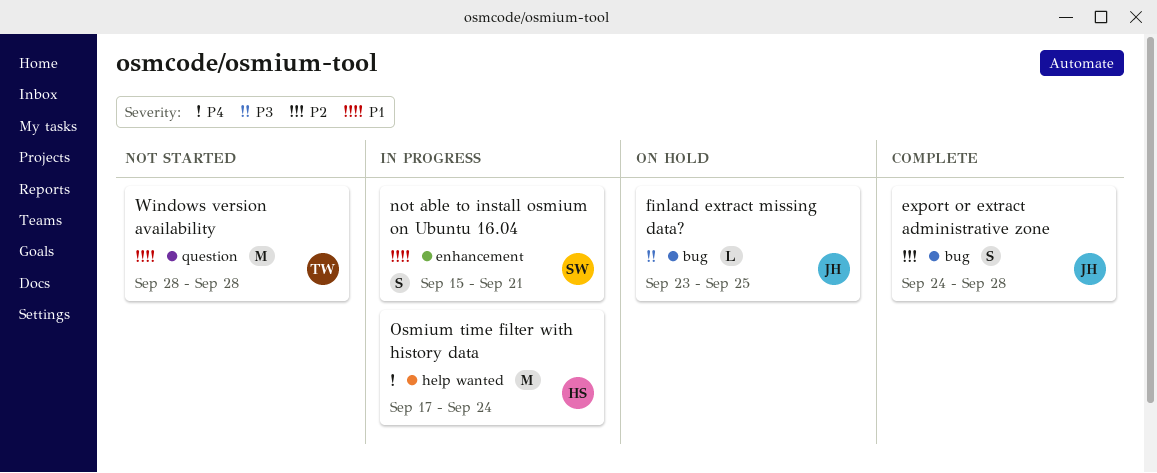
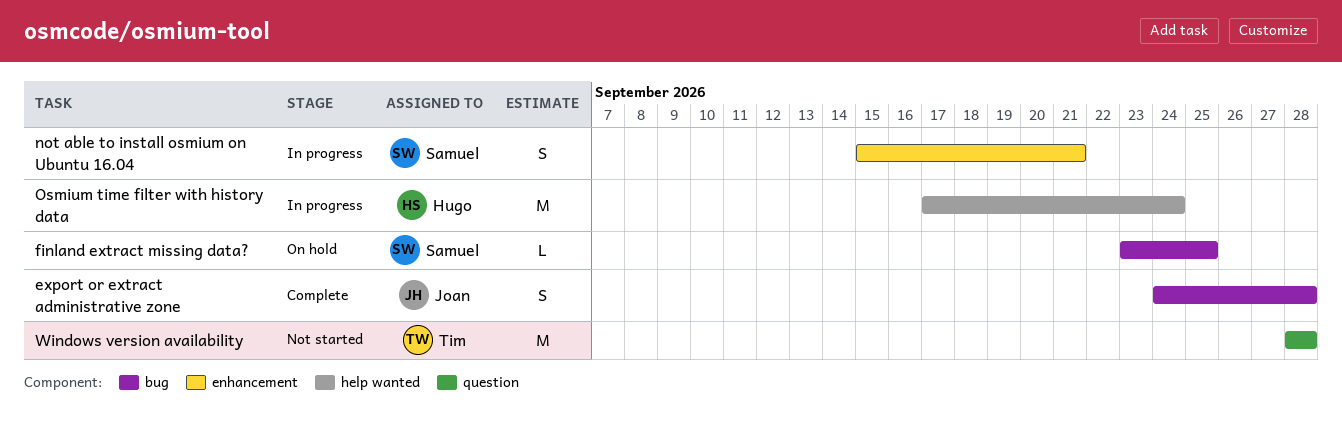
finland extract missing data?, owner: Joan -> Samuel

